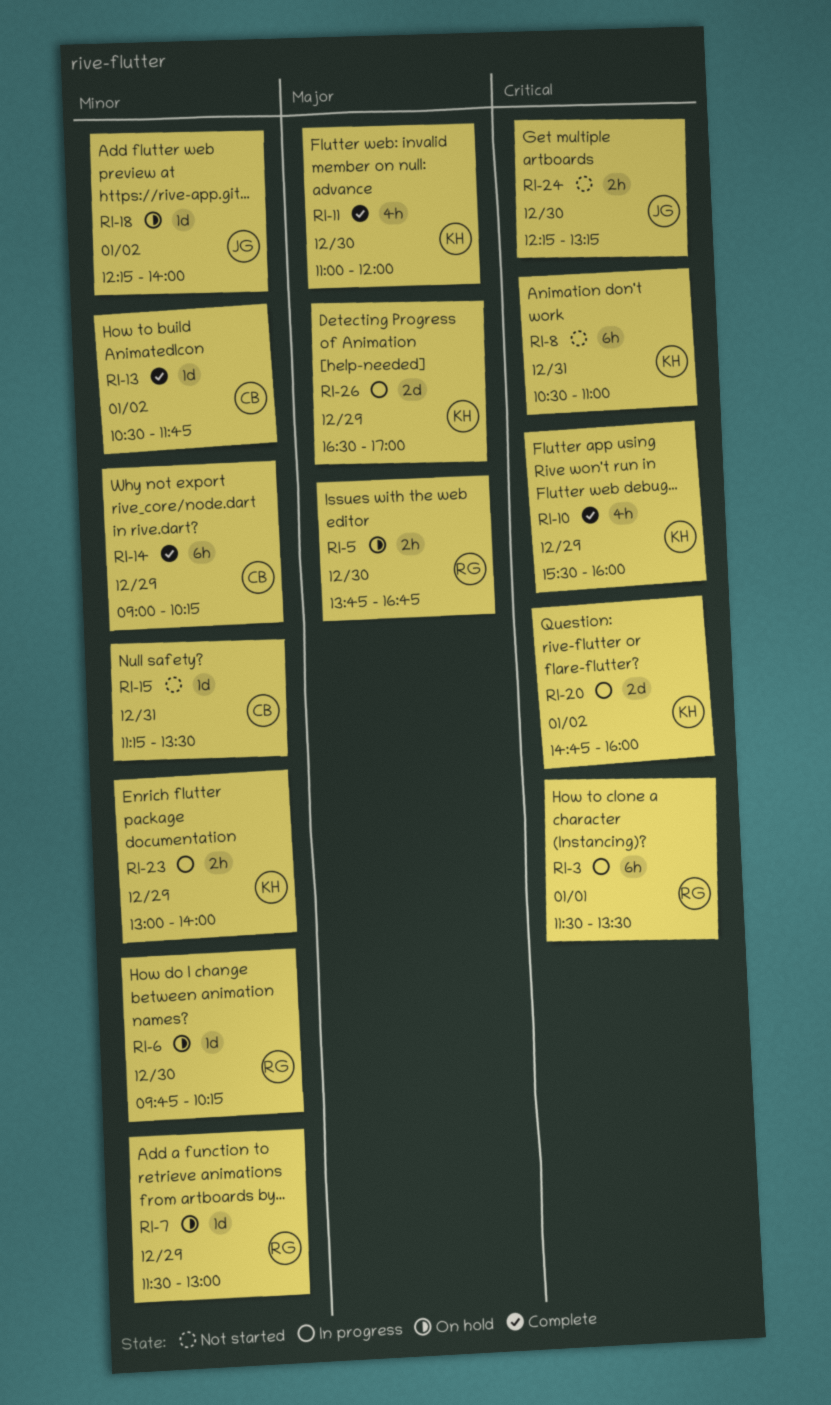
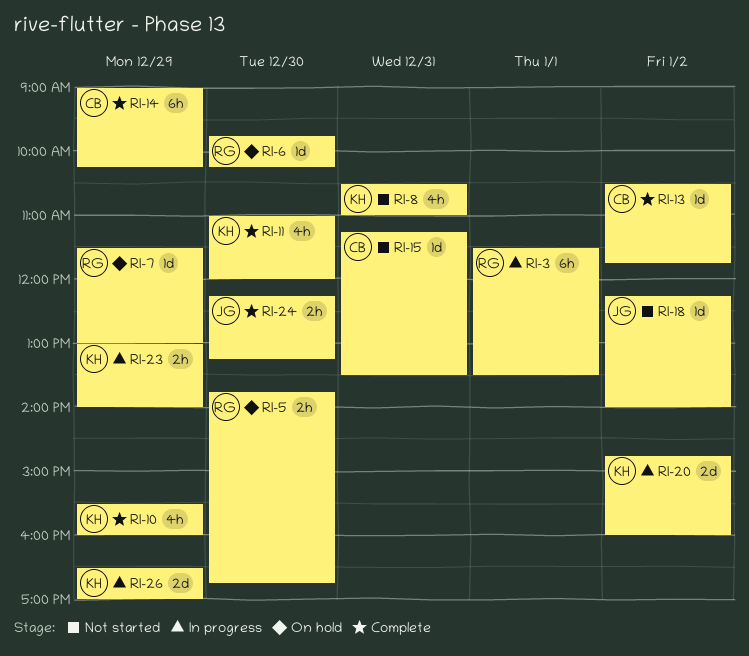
RI-8, estimate: 6h -> 4h
RI-18, status: On hold -> Not started
RI-24, status: Not started -> Complete

